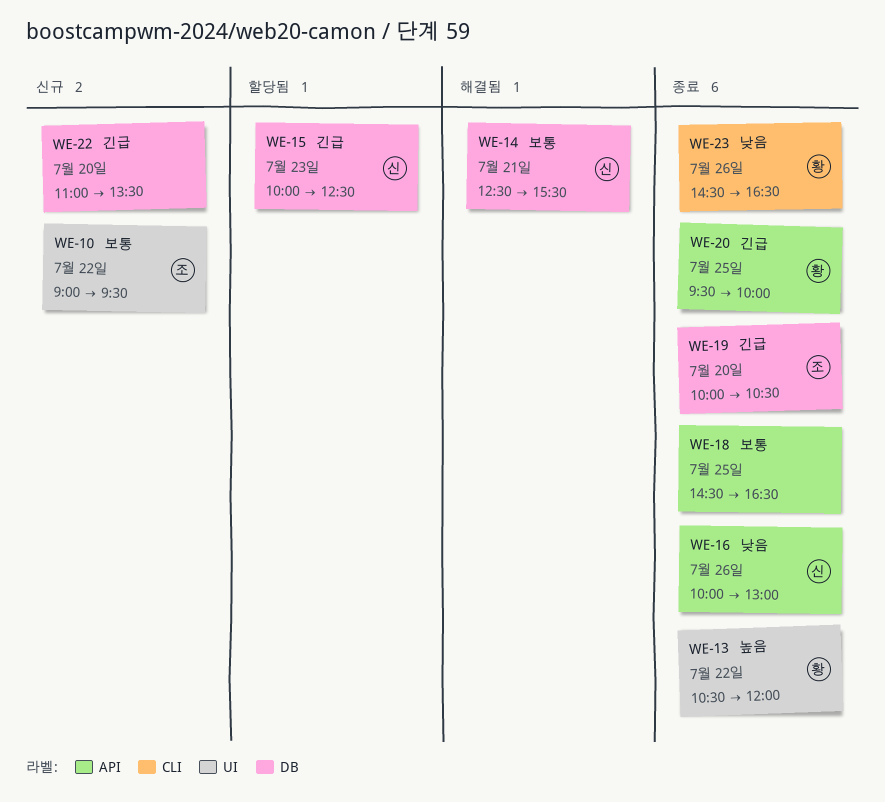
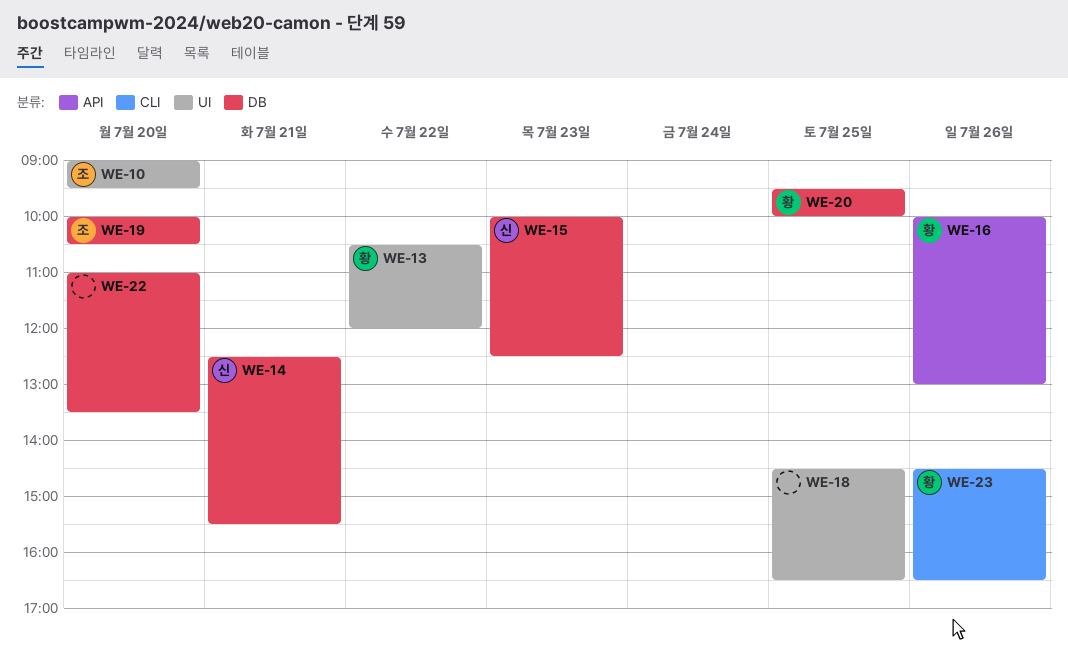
WE-10, day: Jul 22 -> Jul 20
WE-16, owner: 신 -> 황
WE-18, label: API -> UI
WE-20, label: API -> DB

